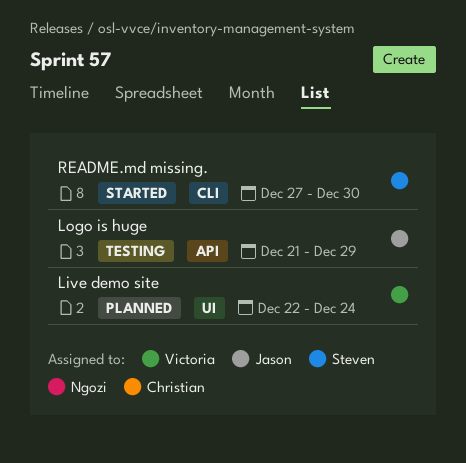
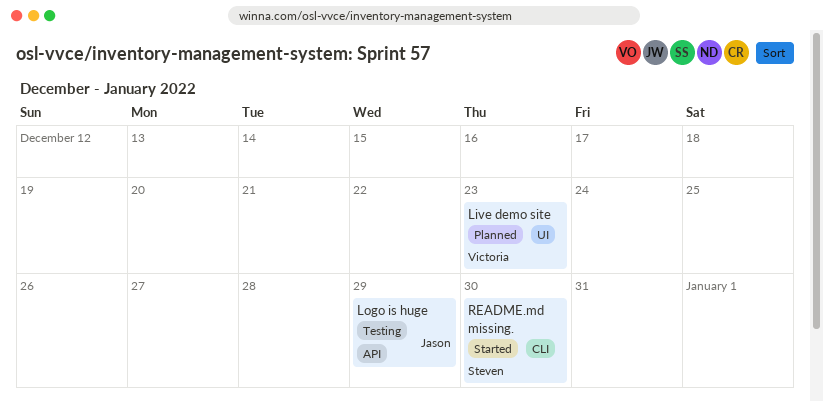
Live demo site, due: Dec 24 -> Dec 23

